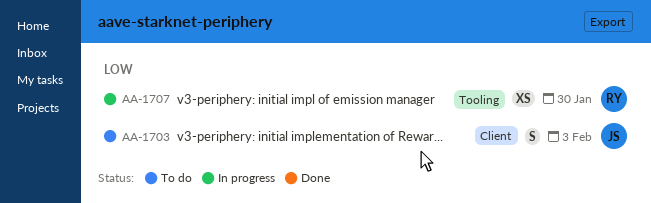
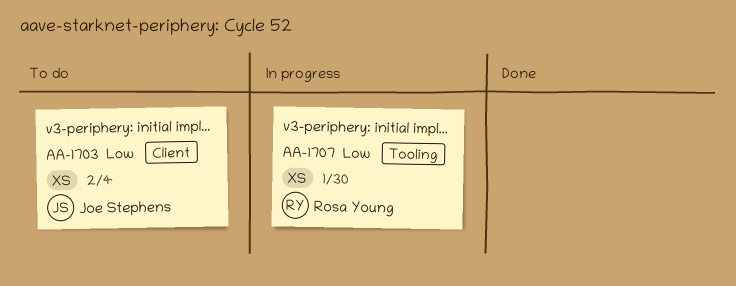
AA-1703, estimate: S -> XS
AA-1703, due: Feb 3 -> Feb 4

